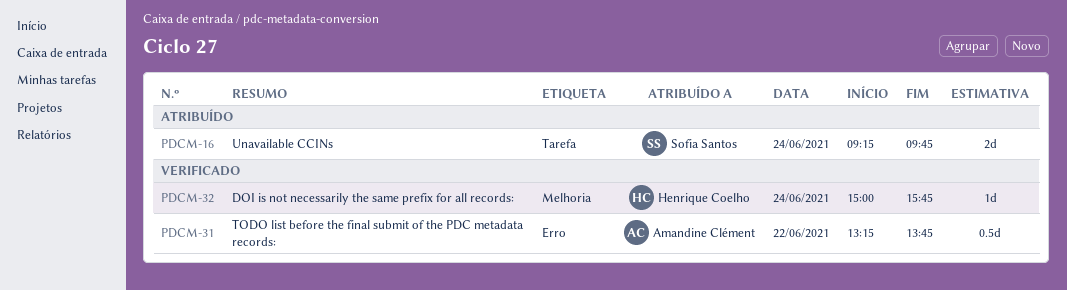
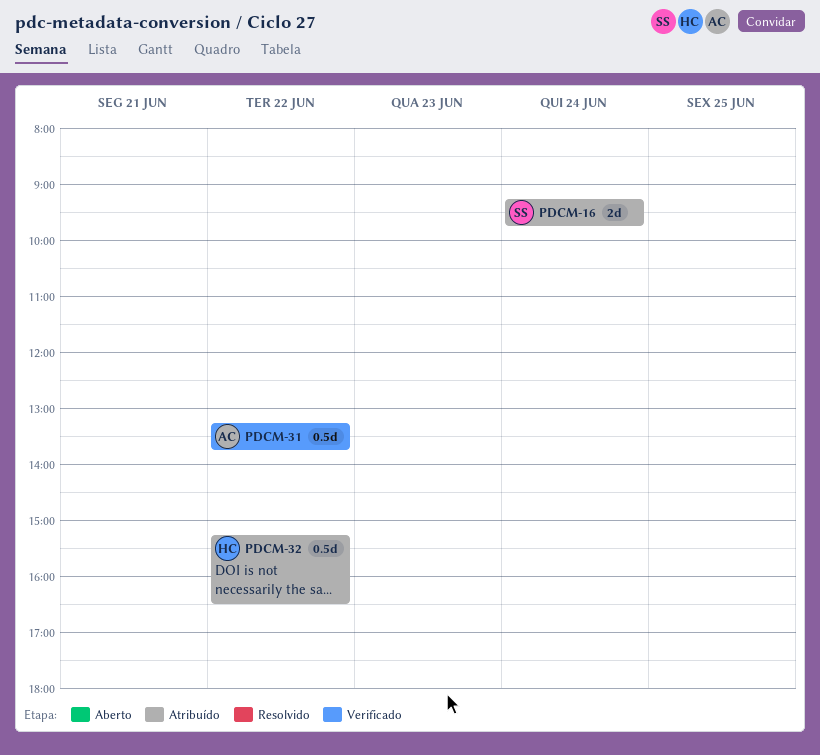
PDCM-32, status: Verificado -> Atribuído
PDCM-32, estimate: 1d -> 0.5d
PDCM-32, day: Jun 24 -> Jun 22
PDCM-32, begins: 15:00 -> 15:15
PDCM-32, ends: 15:45 -> 16:30

